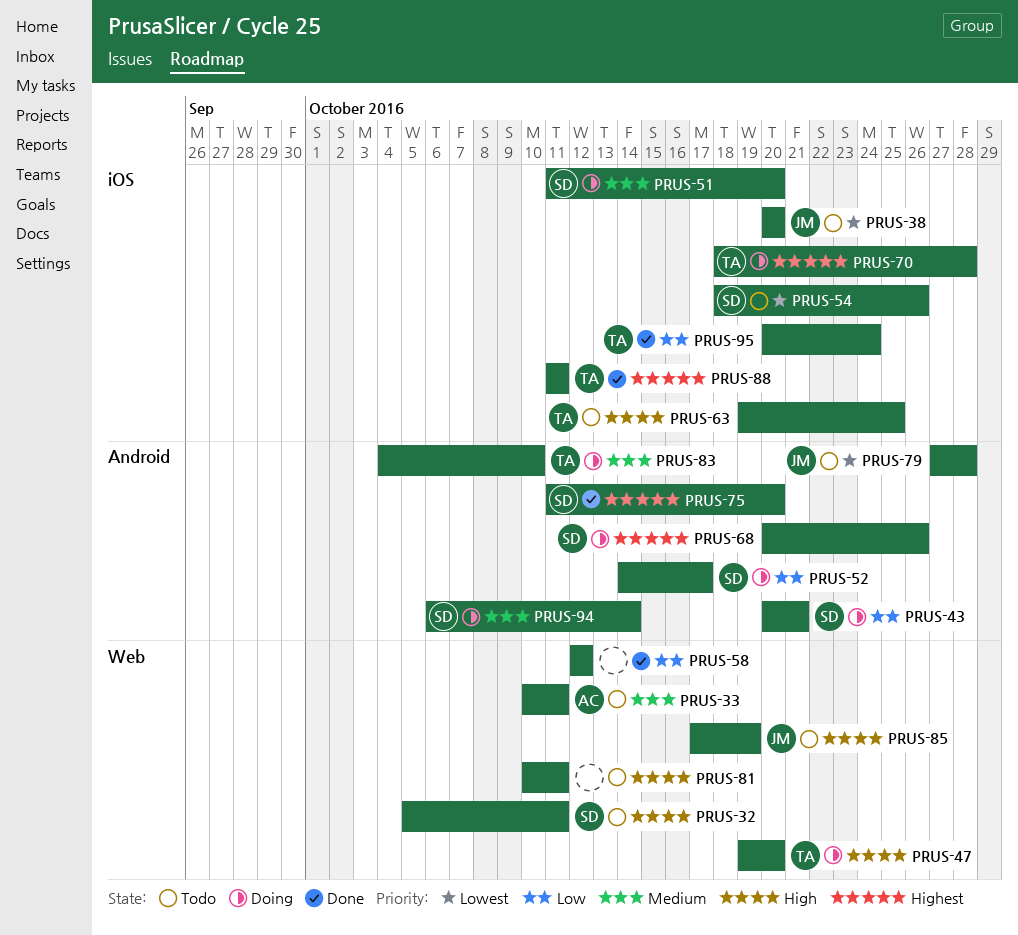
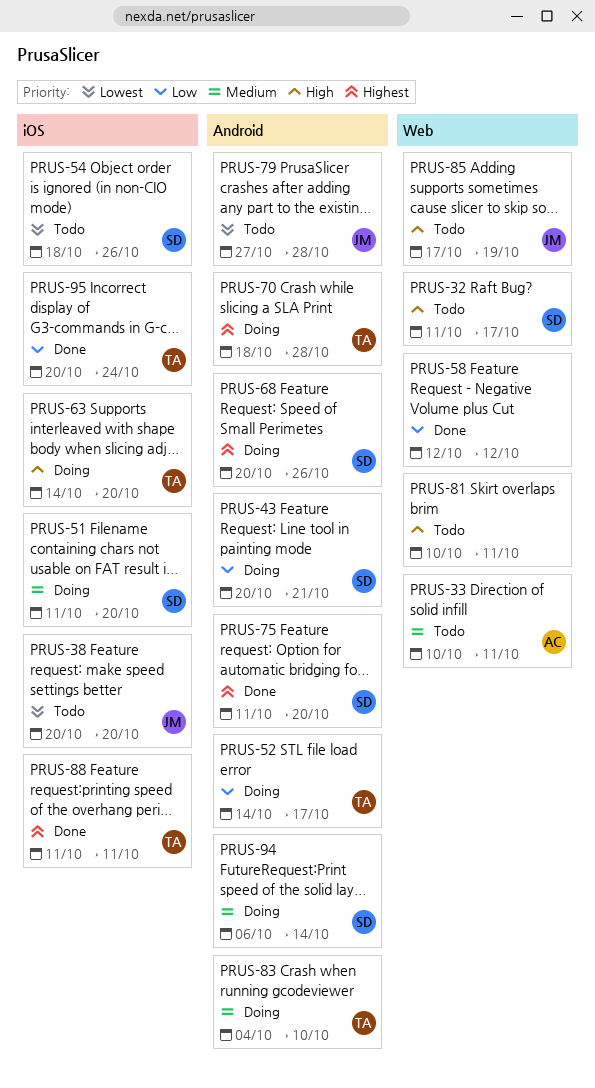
PRUS-32, start: Oct 5 -> Oct 11
PRUS-32, due: Oct 11 -> Oct 17
PRUS-47: present -> none
PRUS-52, owner: SD -> TA
PRUS-63, status: Todo -> Doing
PRUS-63, start: Oct 19 -> Oct 14
PRUS-63, due: Oct 25 -> Oct 20
PRUS-70, label: iOS -> Android

